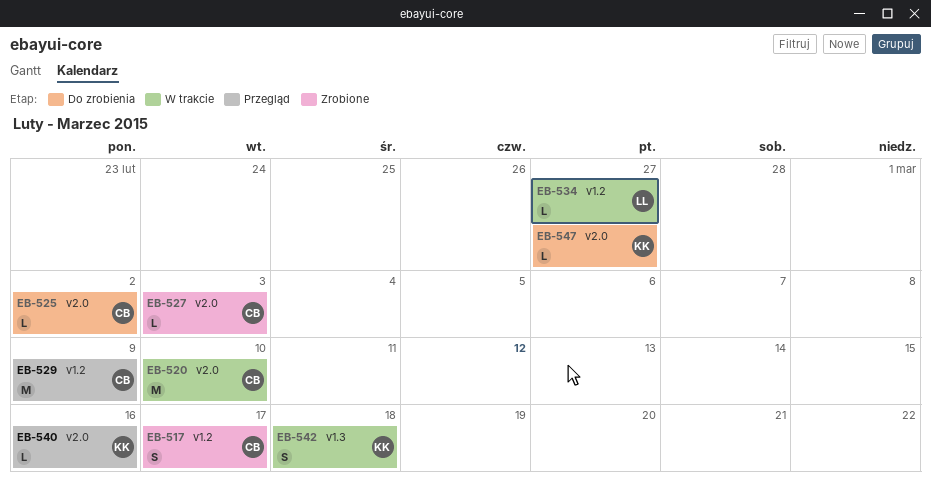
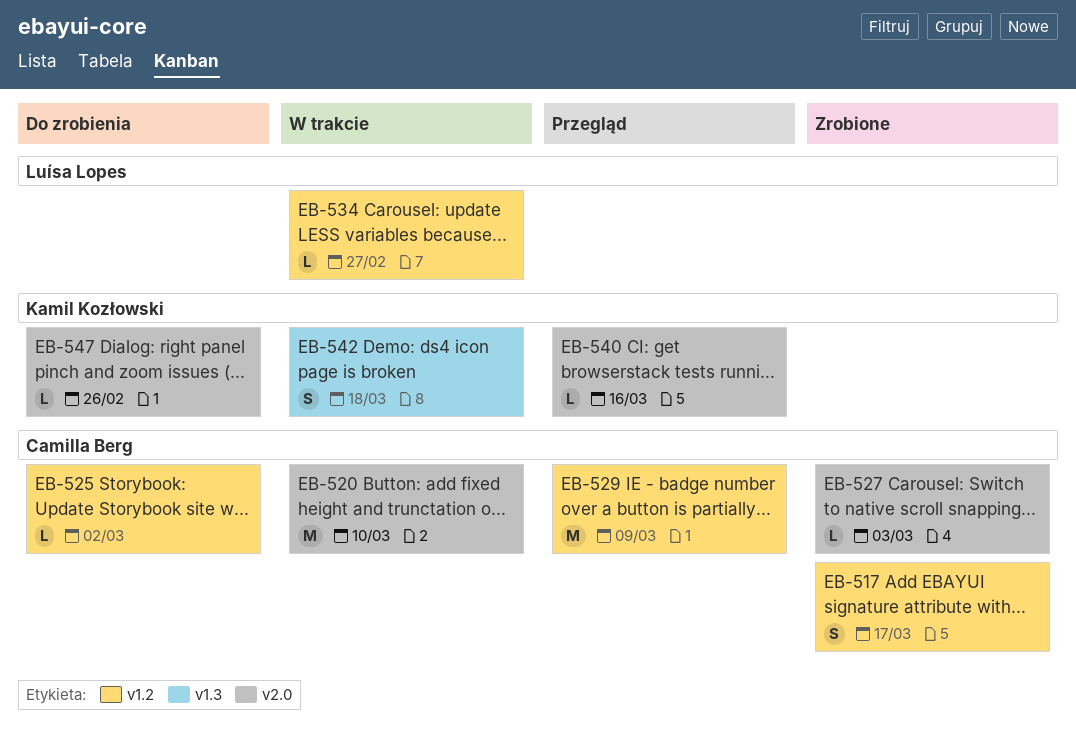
EB-525, label: v2.0 -> v1.2
EB-547, due: Feb 27 -> Feb 26

